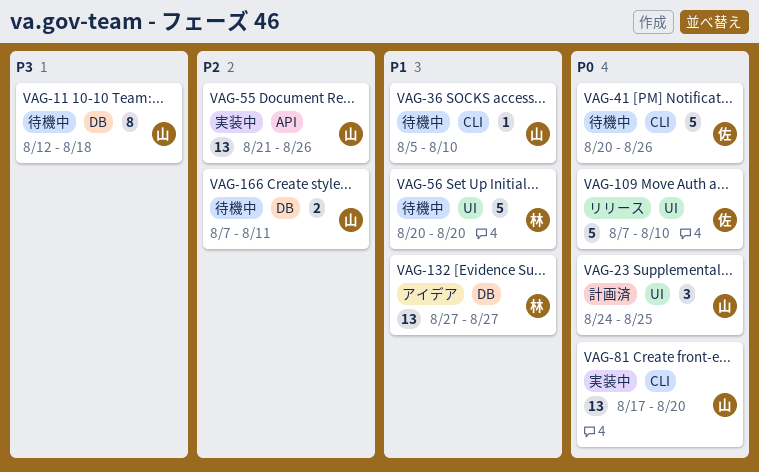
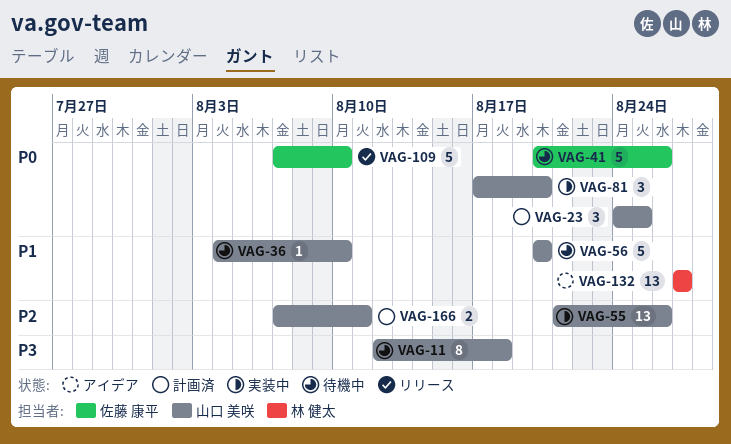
VAG-36, start: Aug 5 -> Aug 4
VAG-56, owner: 林 健太 -> 山口 美咲
VAG-81, estimate: 13 -> 3
VAG-166, status: 待機中 -> 計画済

